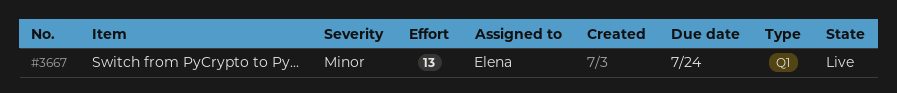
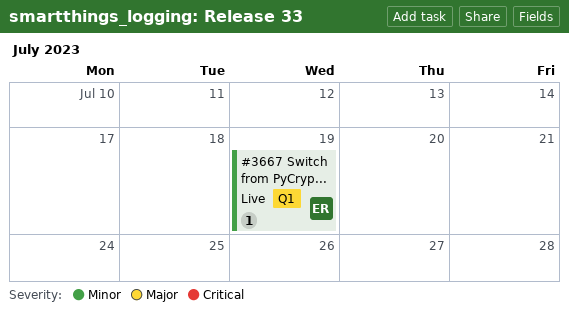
#3667, estimate: 13 -> 1
#3667, due: Jul 24 -> Jul 19

